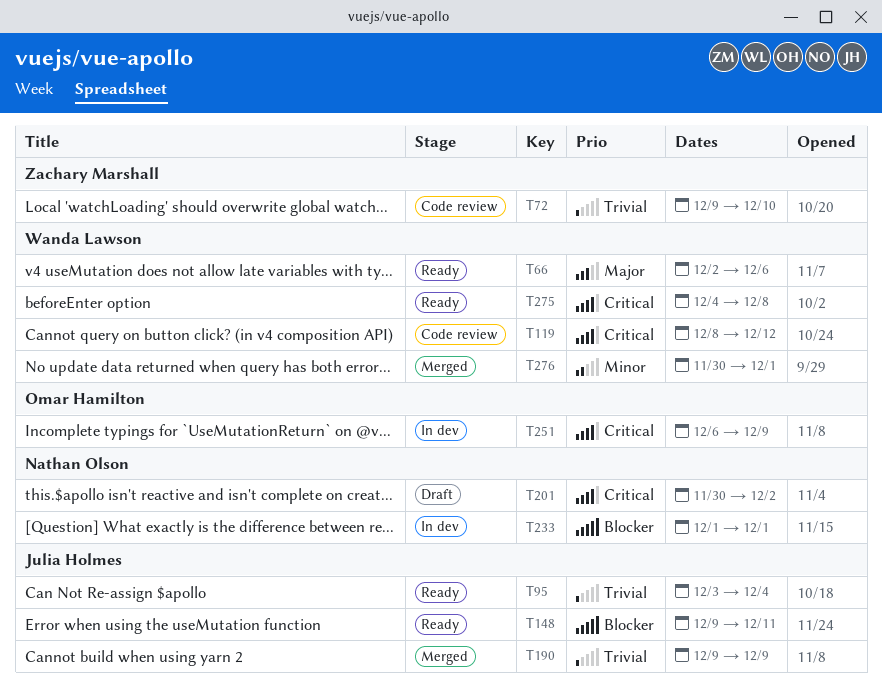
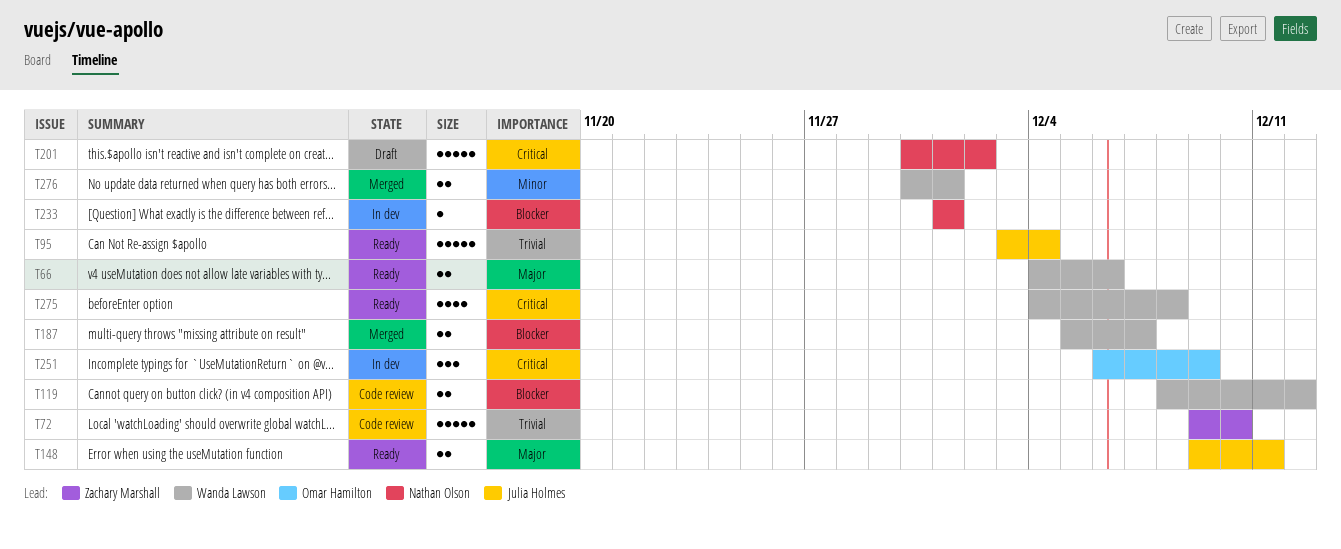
T66, start: Dec 2 -> Dec 4
T119, priority: Critical -> Blocker
T148, priority: Blocker -> Major
T187: none -> present
T190: present -> none

